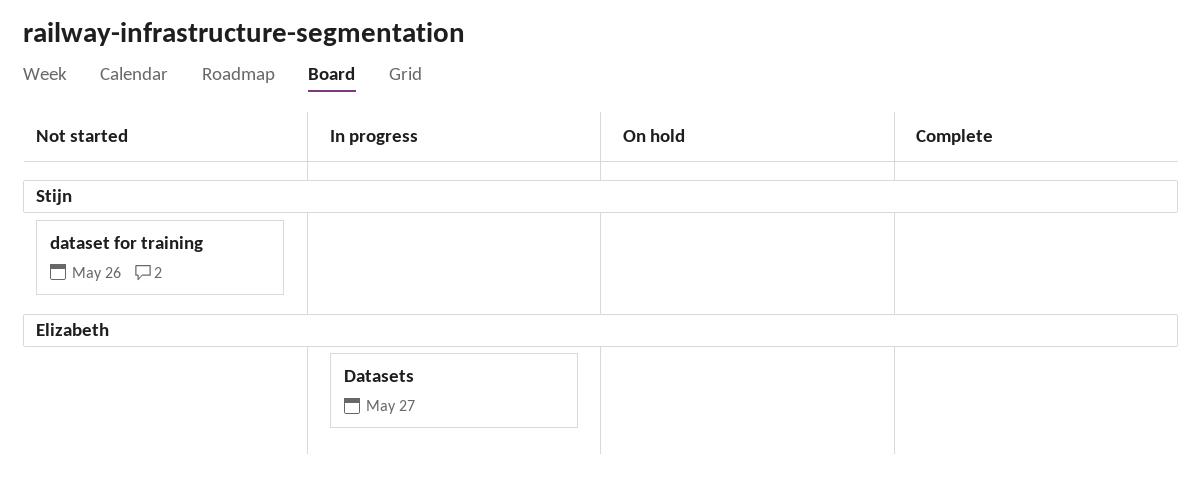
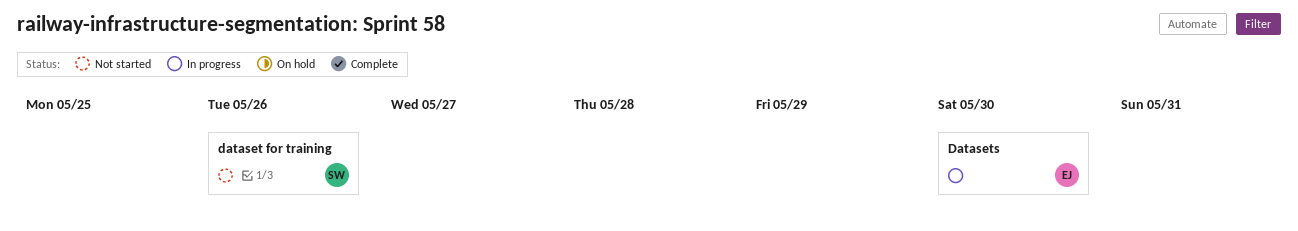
Datasets, due: May 27 -> May 30

